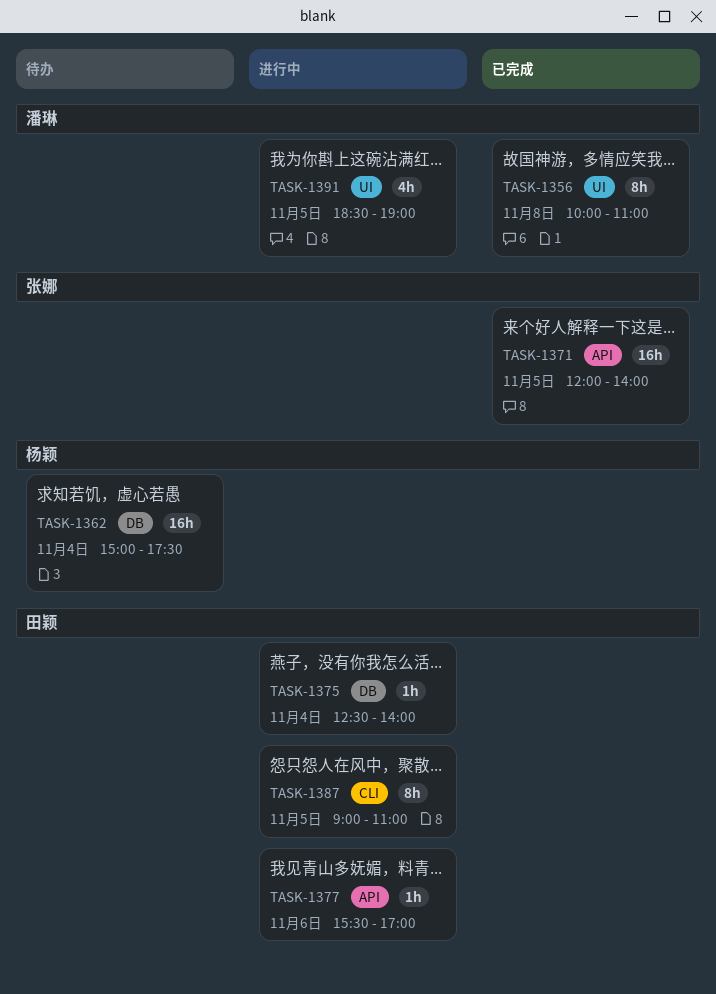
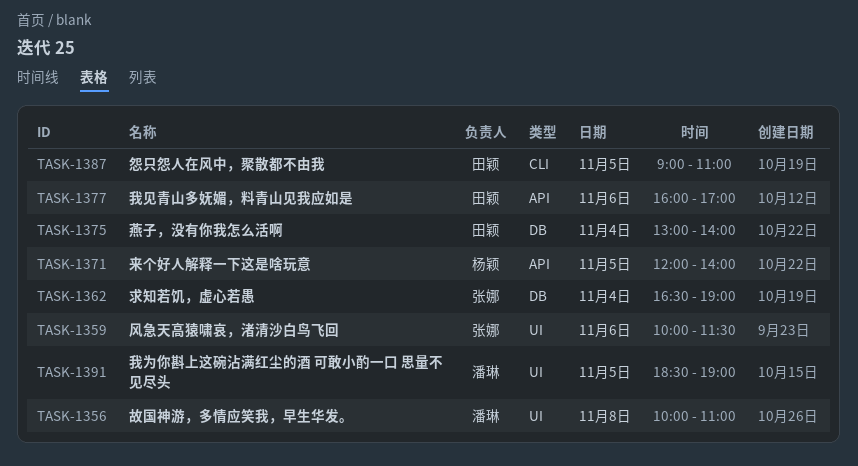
TASK-1359: none -> present
TASK-1362, owner: 杨颖 -> 张娜
TASK-1362, begins: 15:00 -> 16:30
TASK-1362, ends: 17:30 -> 19:00
TASK-1371, owner: 张娜 -> 杨颖
TASK-1375, begins: 12:30 -> 13:00
TASK-1377, begins: 15:30 -> 16:00

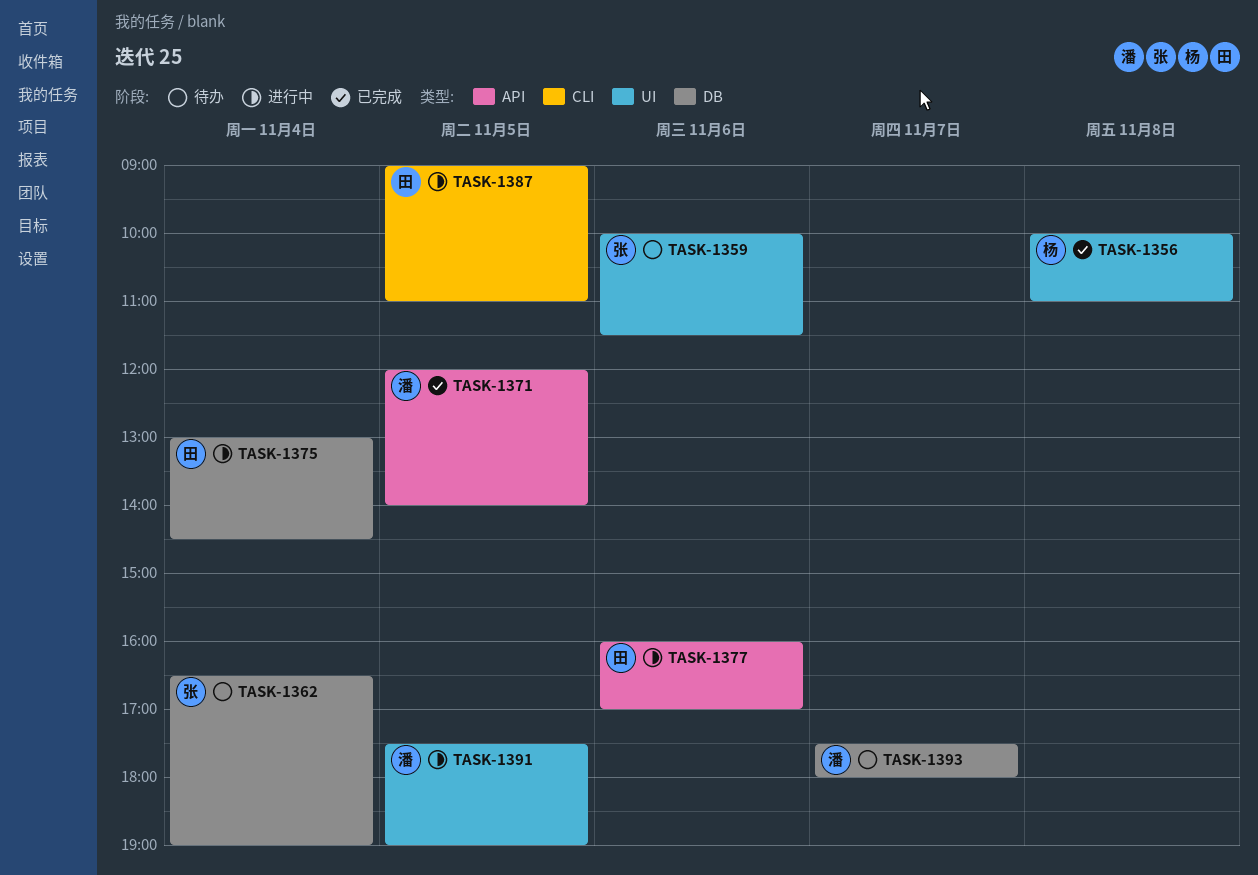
TASK-1356, owner: 潘琳 -> 杨颖
TASK-1371, owner: 杨颖 -> 潘琳
TASK-1375, ends: 14:00 -> 14:30
TASK-1391, begins: 18:30 -> 17:30
TASK-1393: none -> present

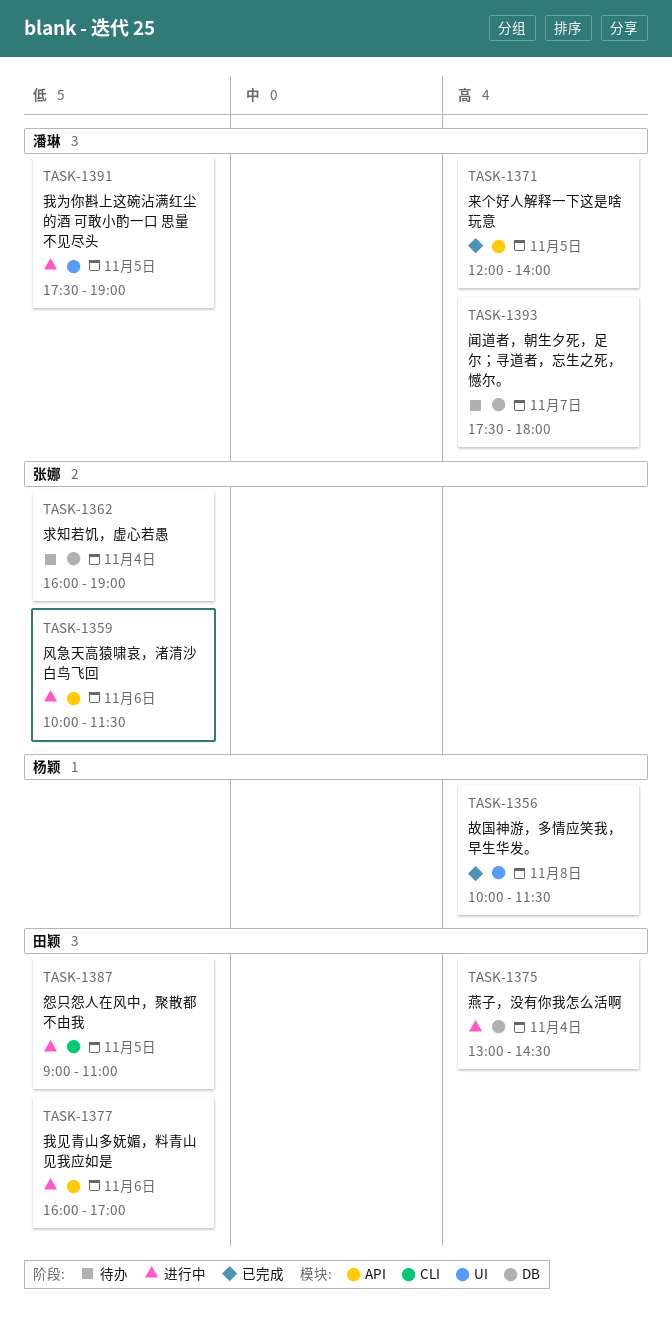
TASK-1356, ends: 11:00 -> 11:30
TASK-1359, status: 待办 -> 进行中
TASK-1359, label: UI -> API
TASK-1362, begins: 16:30 -> 16:00

